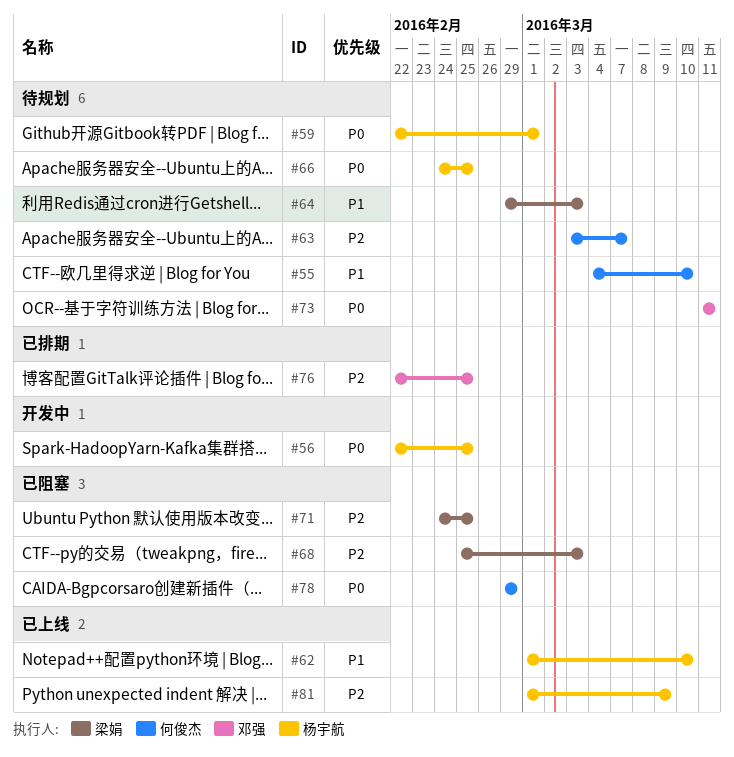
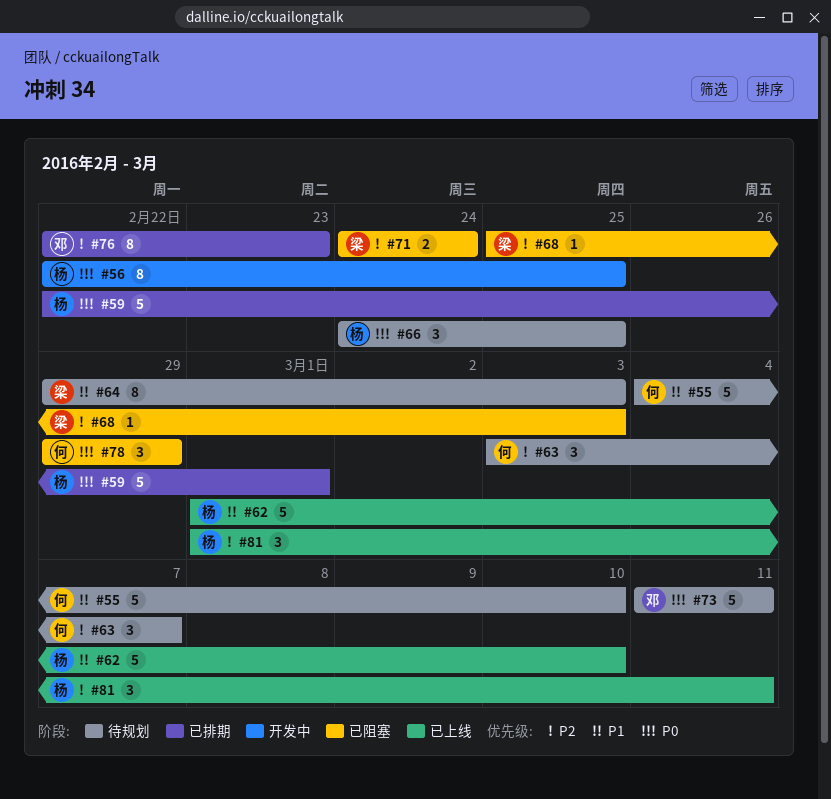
#59, status: 待规划 -> 已排期
#71, due: Feb 25 -> Feb 24
#76, due: Feb 25 -> Feb 23
#81, due: Mar 9 -> Mar 11

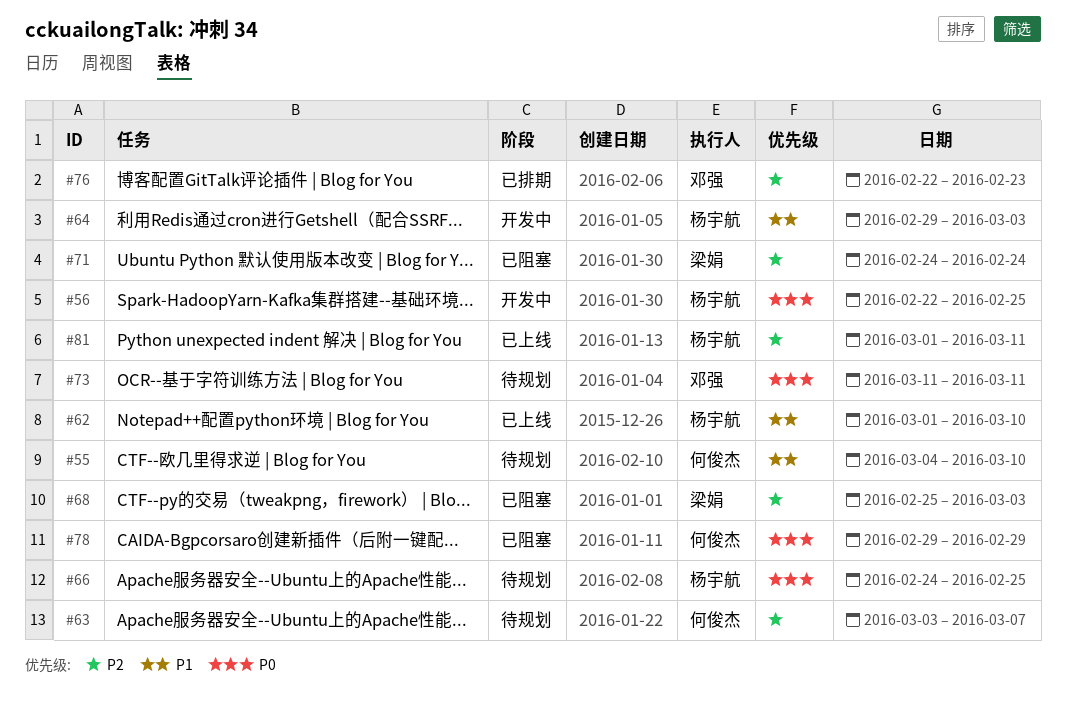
#59: present -> none
#64, status: 待规划 -> 开发中
#64, owner: 梁娟 -> 杨宇航

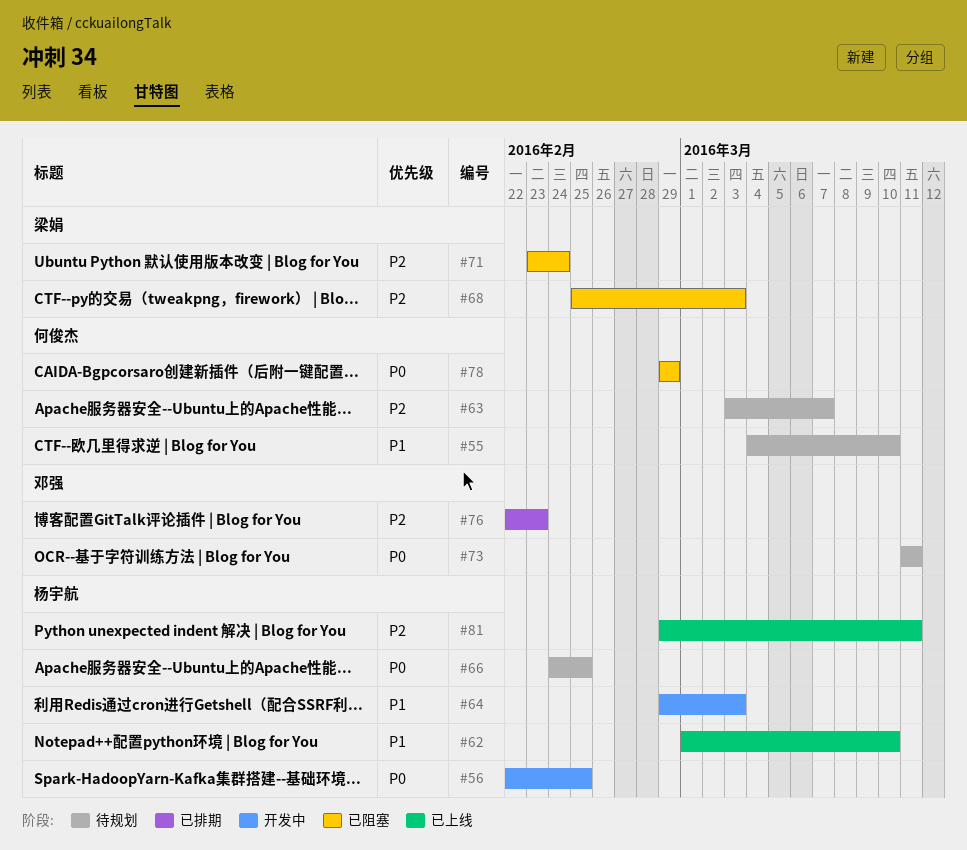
#71, start: Feb 24 -> Feb 23
#81, start: Mar 1 -> Feb 29

